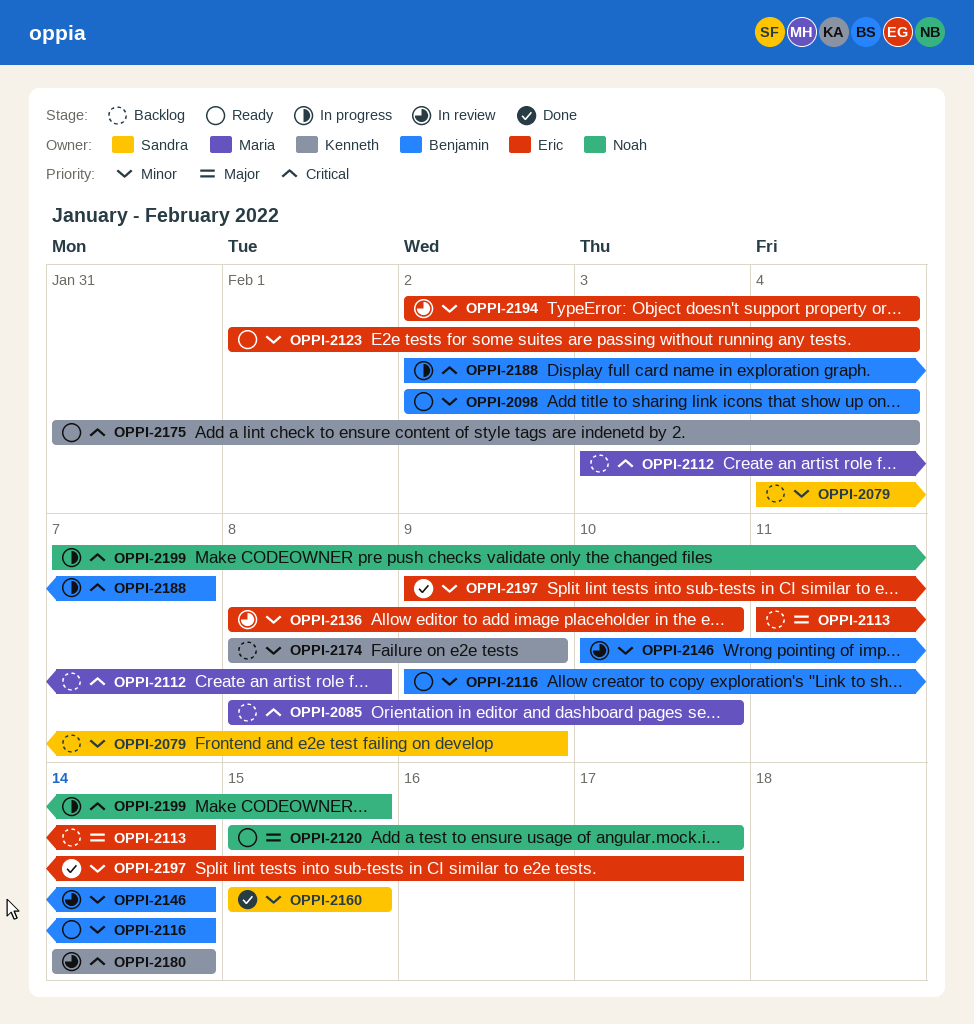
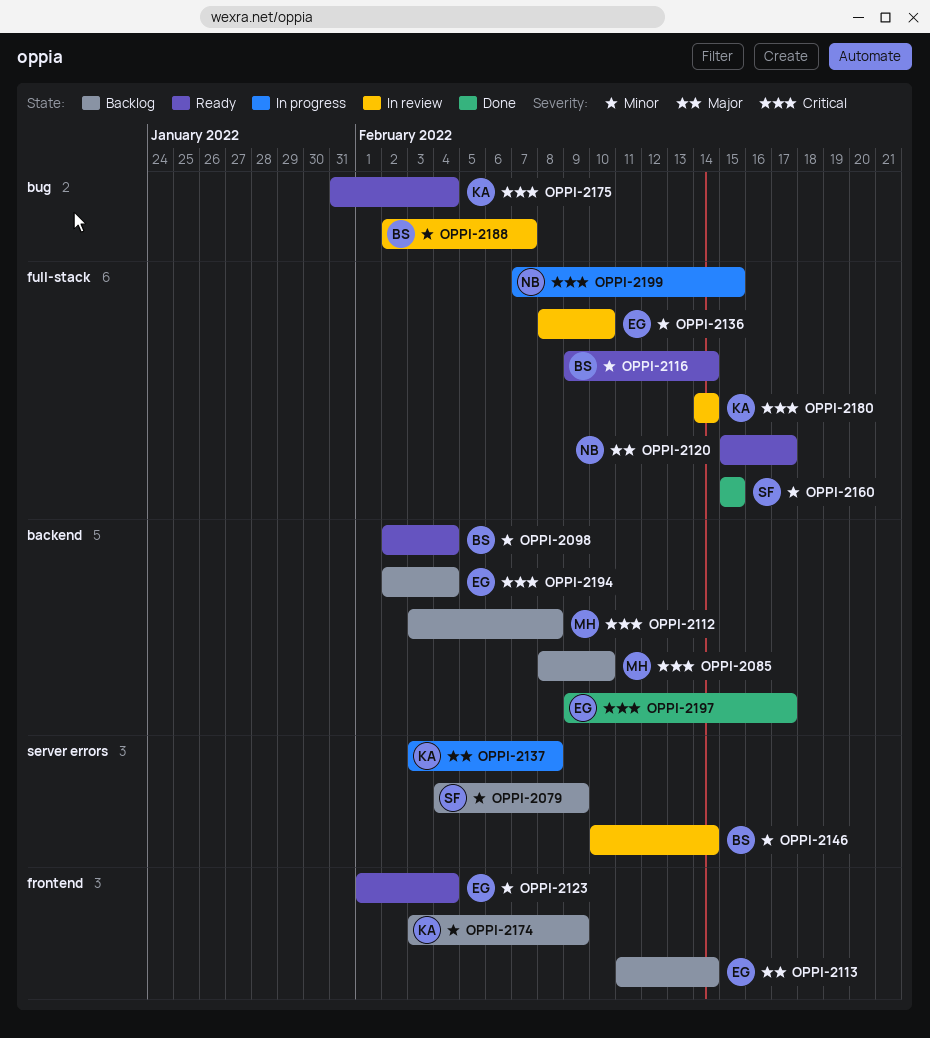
OPPI-2137: none -> present
OPPI-2174, start: Feb 8 -> Feb 3
OPPI-2188, status: In progress -> In review
OPPI-2188, priority: Critical -> Minor
OPPI-2194, status: In review -> Backlog
OPPI-2194, priority: Minor -> Critical
OPPI-2197, priority: Minor -> Critical

